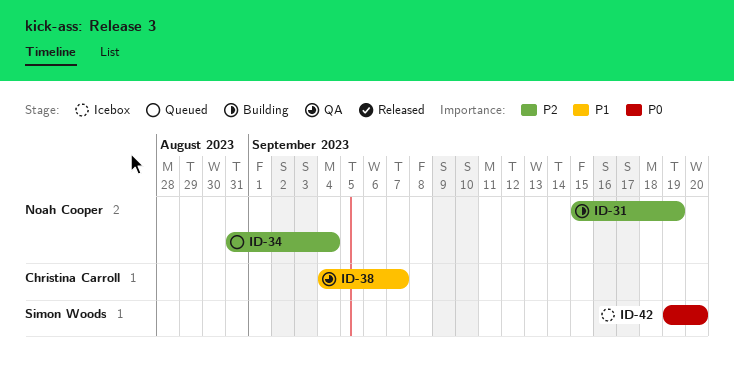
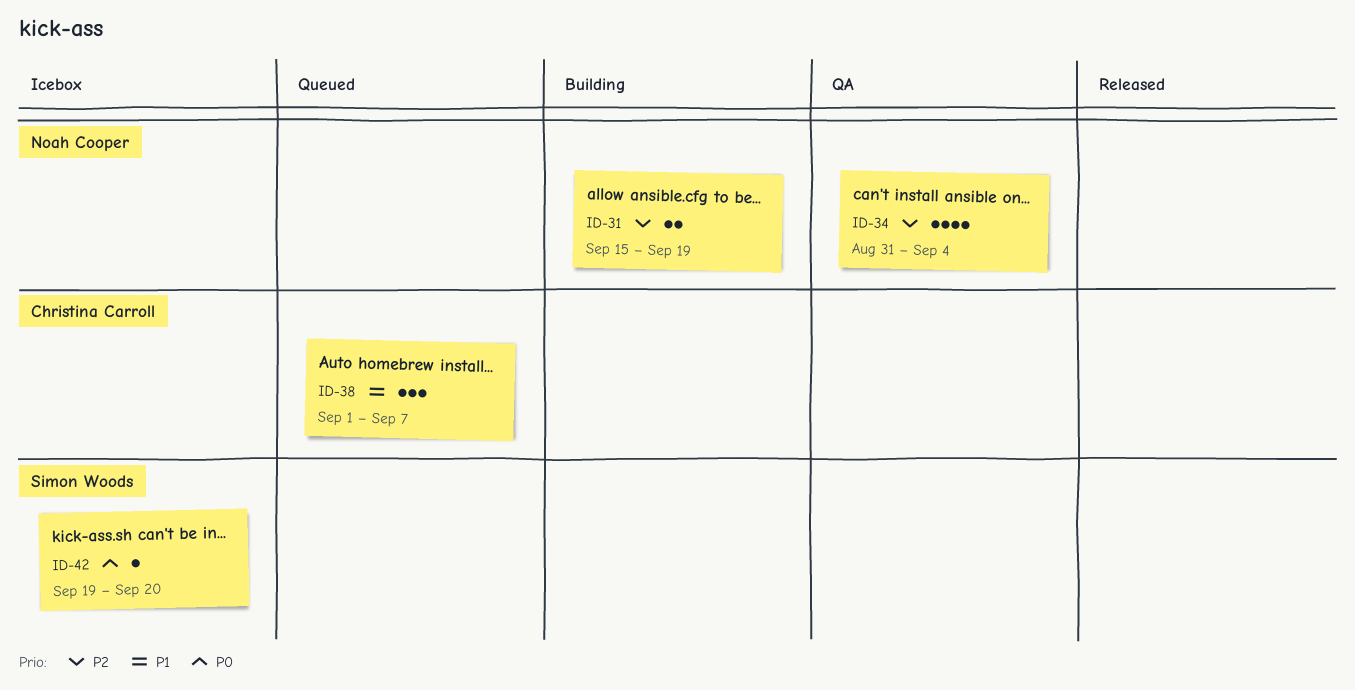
ID-34, status: Queued -> QA
ID-38, status: QA -> Queued
ID-38, start: Sep 4 -> Sep 1

